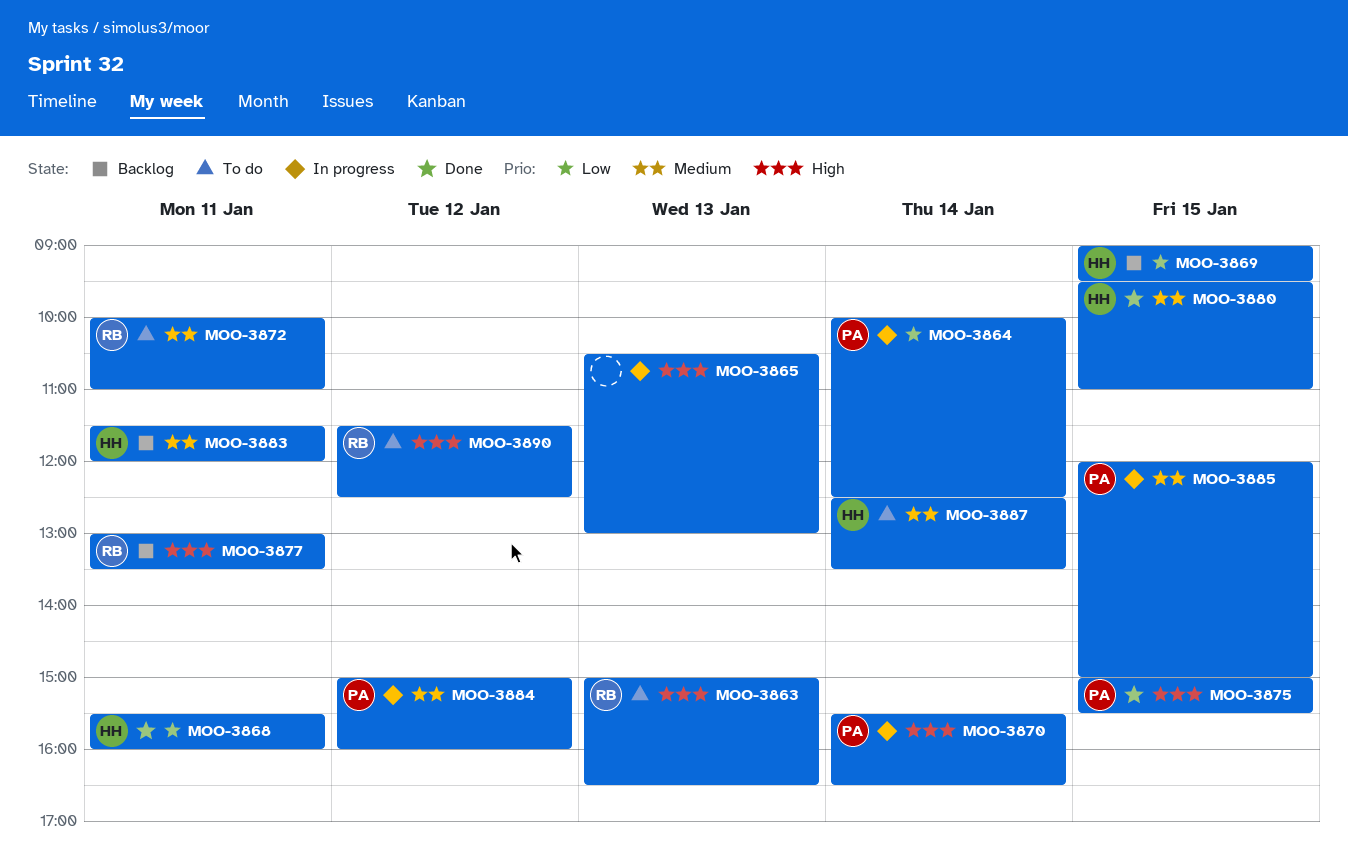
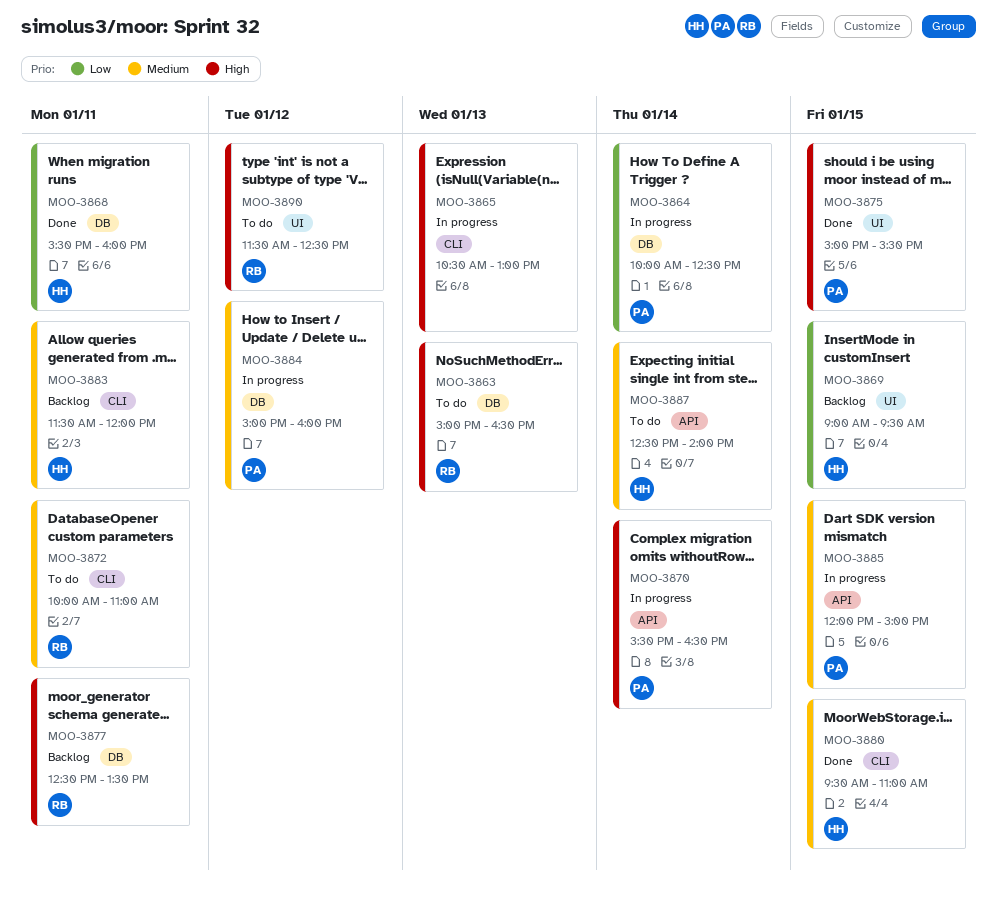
MOO-3877, begins: 13:00 -> 12:30
MOO-3887, ends: 13:30 -> 14:00

